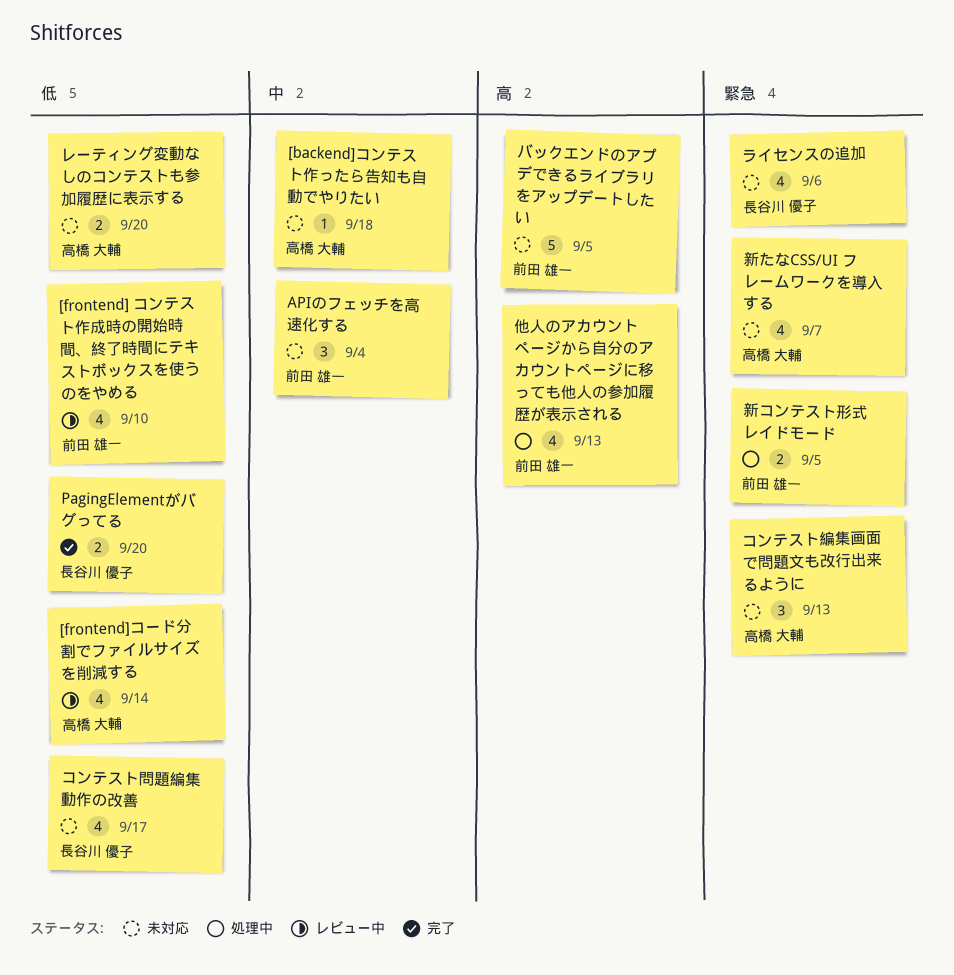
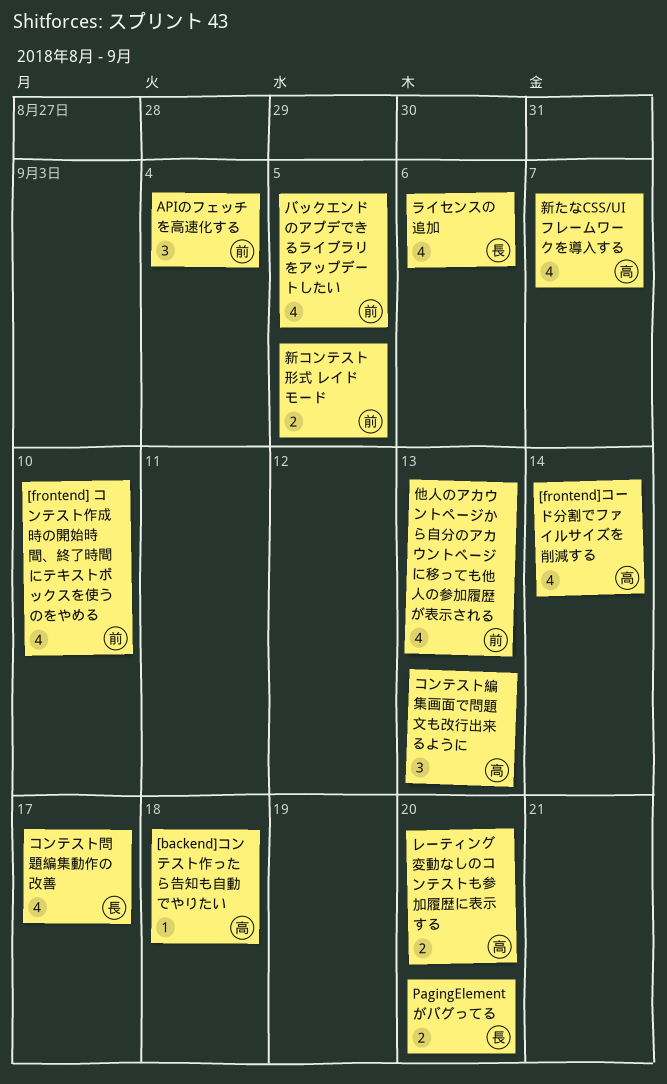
バックエンドのアプデできるライブラリをアップデートしたい, estimate: 5 -> 4

